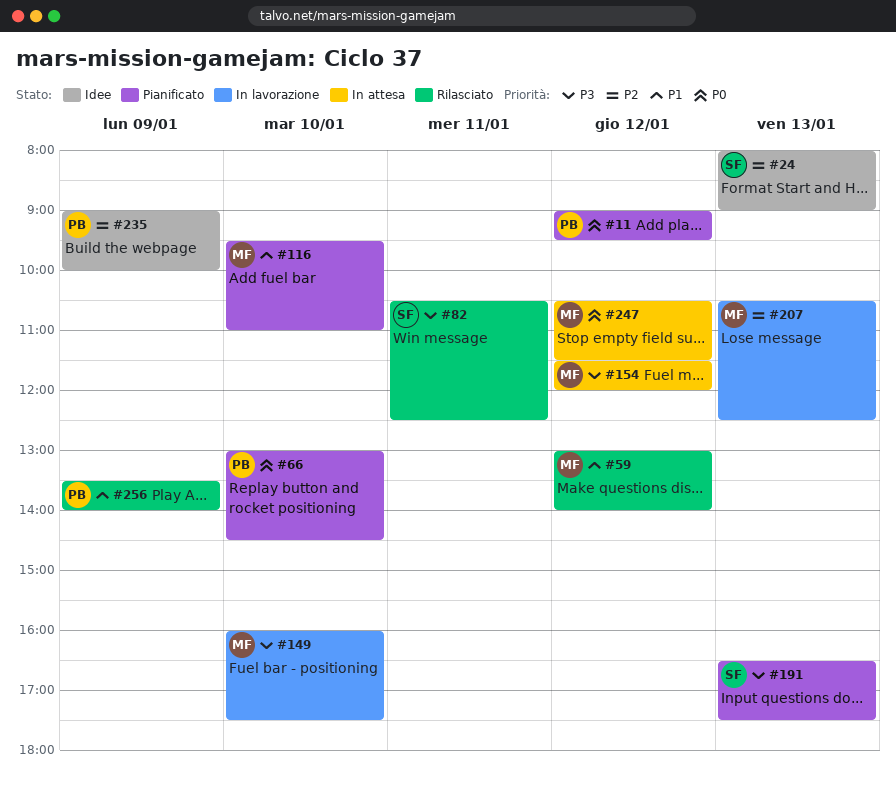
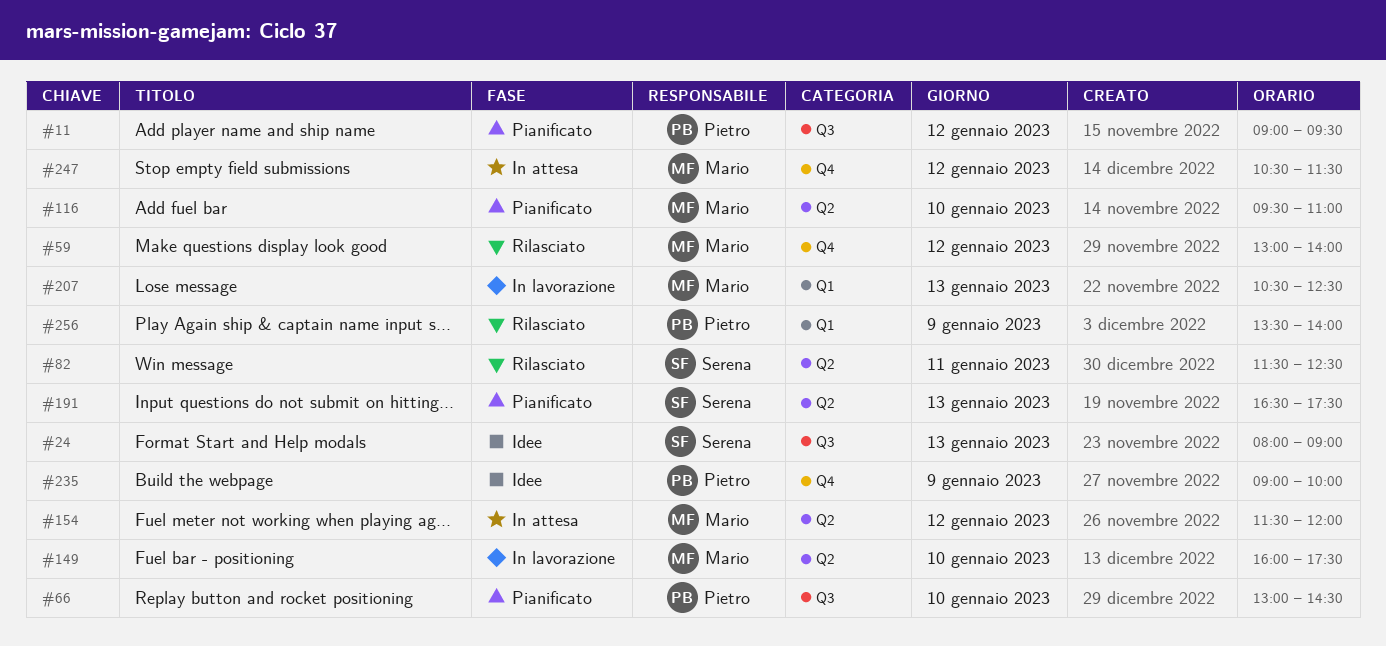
#82, begins: 10:30 -> 11:30

